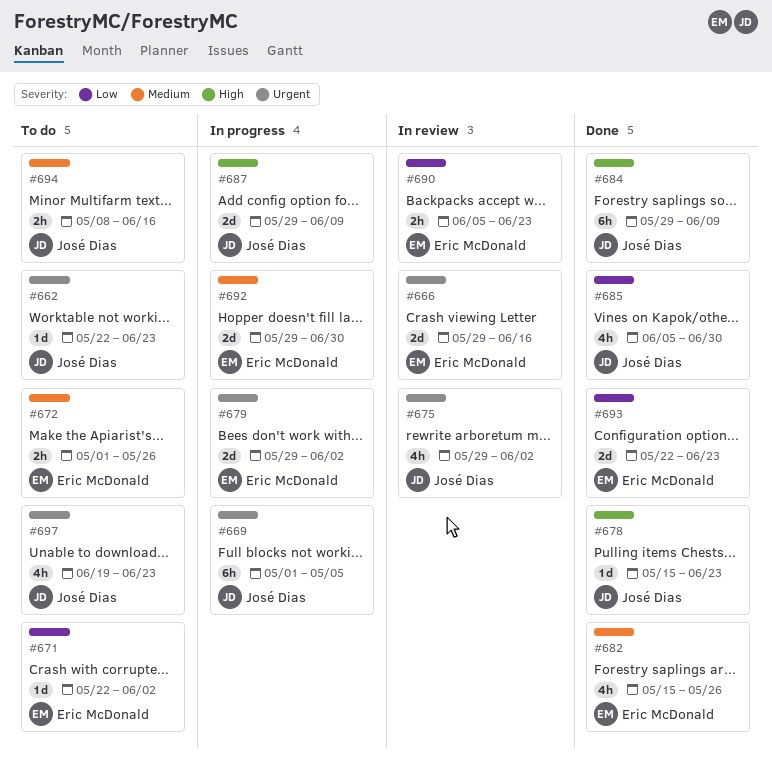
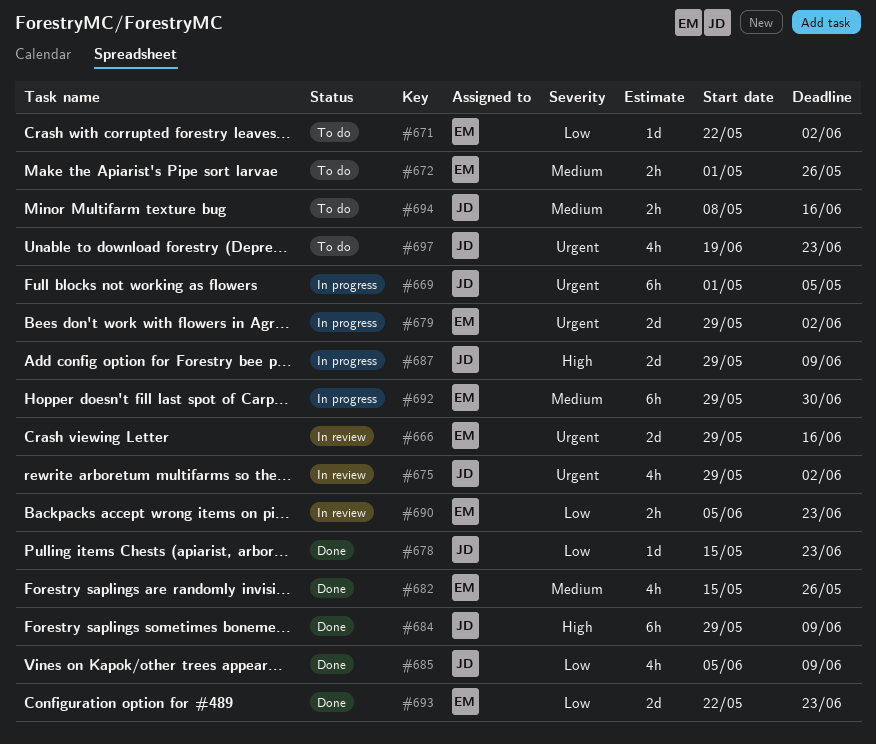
#662: present -> none
#678, priority: High -> Low
#685, due: Jun 30 -> Jun 9
#692, estimate: 2d -> 6h

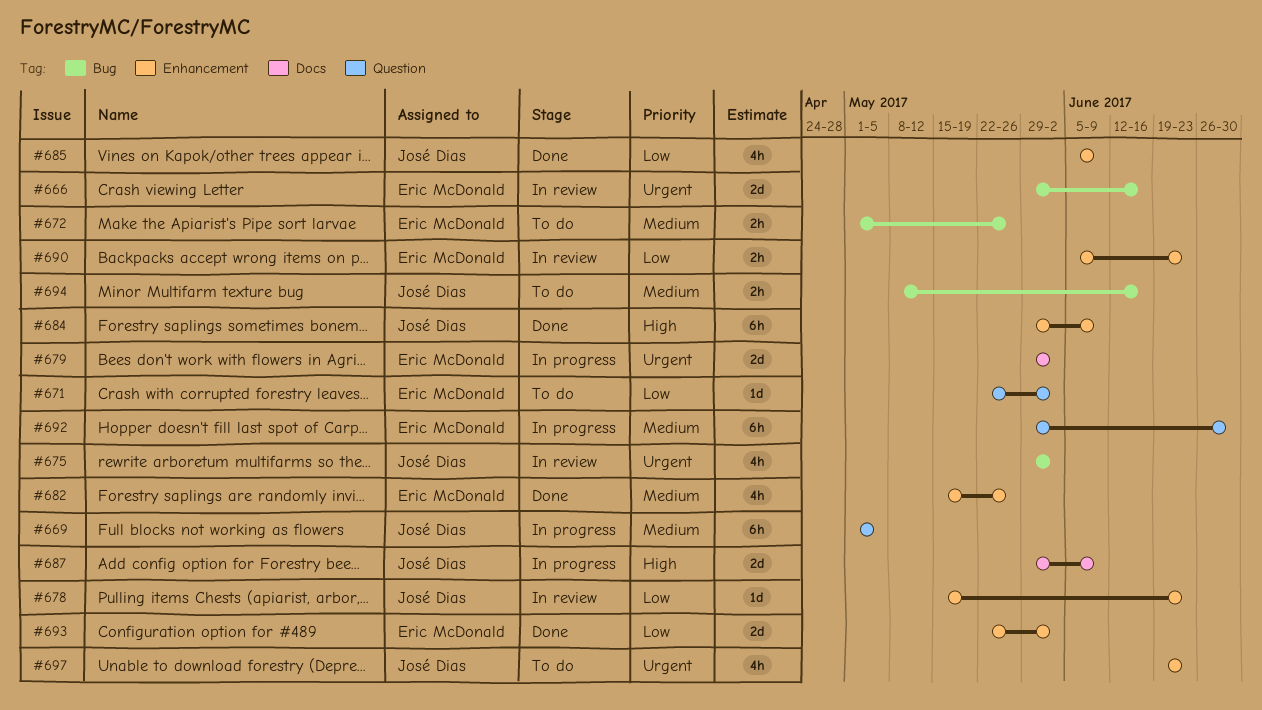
#669, priority: Urgent -> Medium
#678, status: Done -> In review
#693, due: Jun 23 -> Jun 2

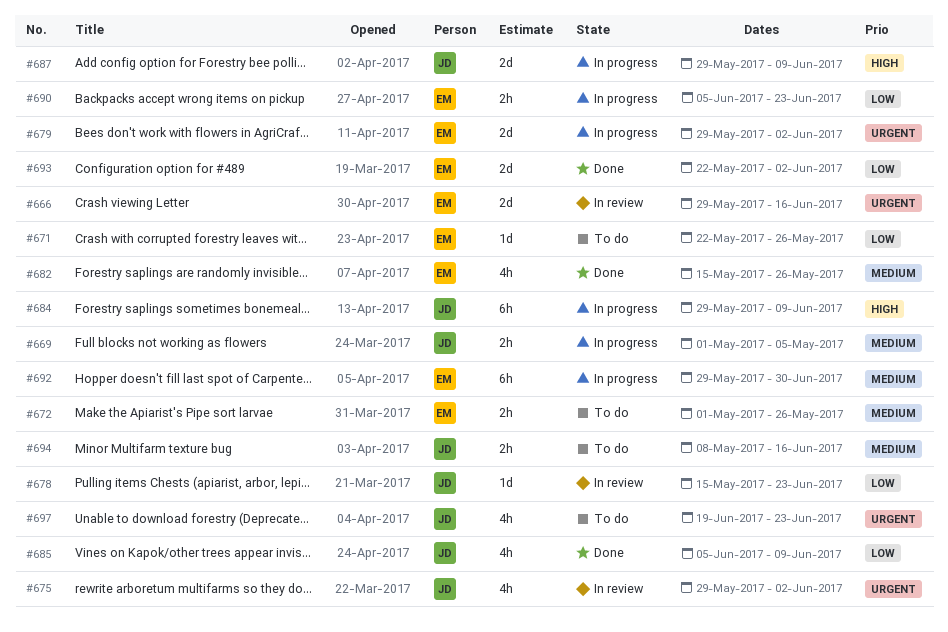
#669, estimate: 6h -> 2h
#671, due: Jun 2 -> May 26
#684, status: Done -> In progress
#690, status: In review -> In progress

